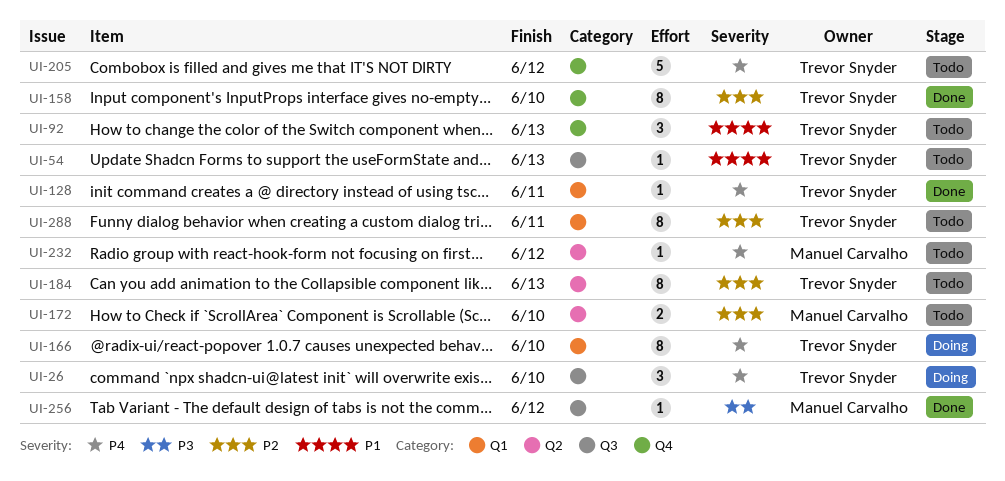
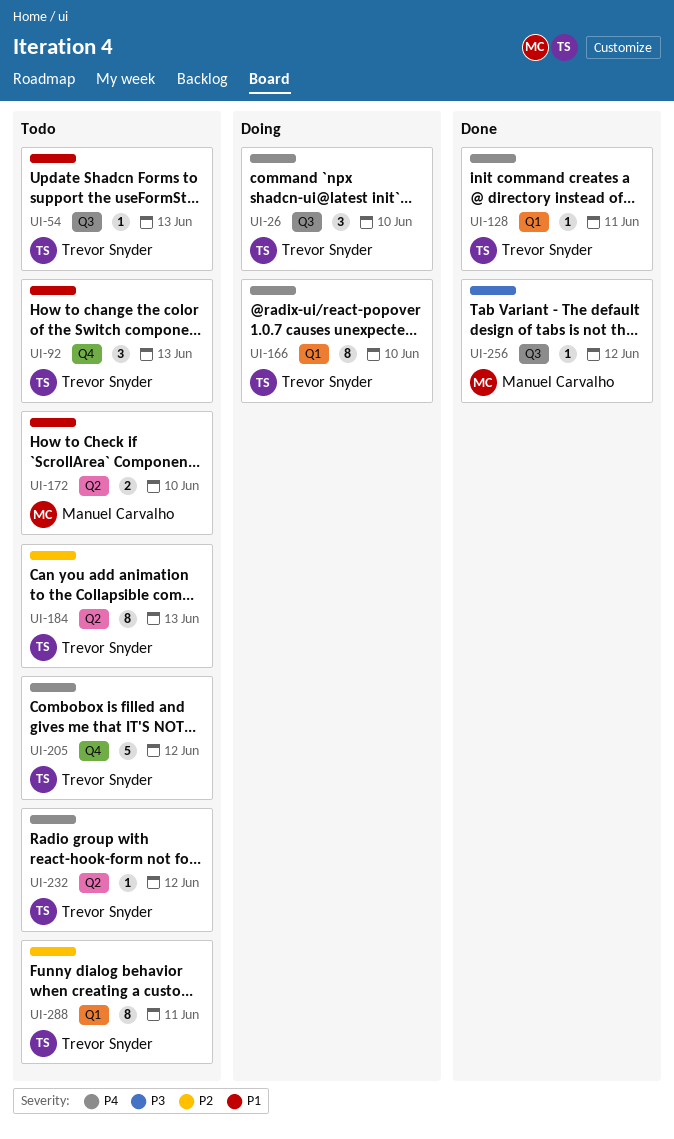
UI-158: present -> none
UI-172, priority: P2 -> P1
UI-232, owner: Manuel Carvalho -> Trevor Snyder

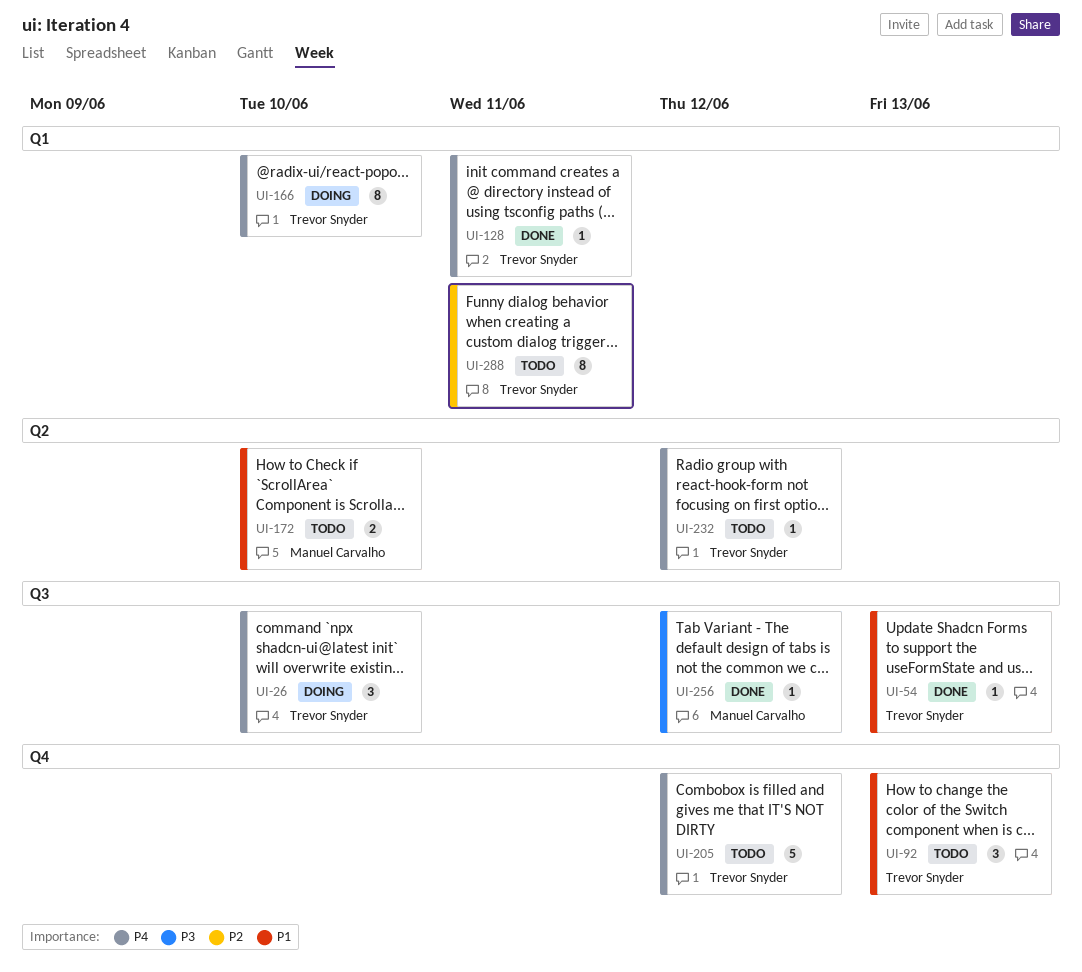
UI-54, status: Todo -> Done
UI-184: present -> none

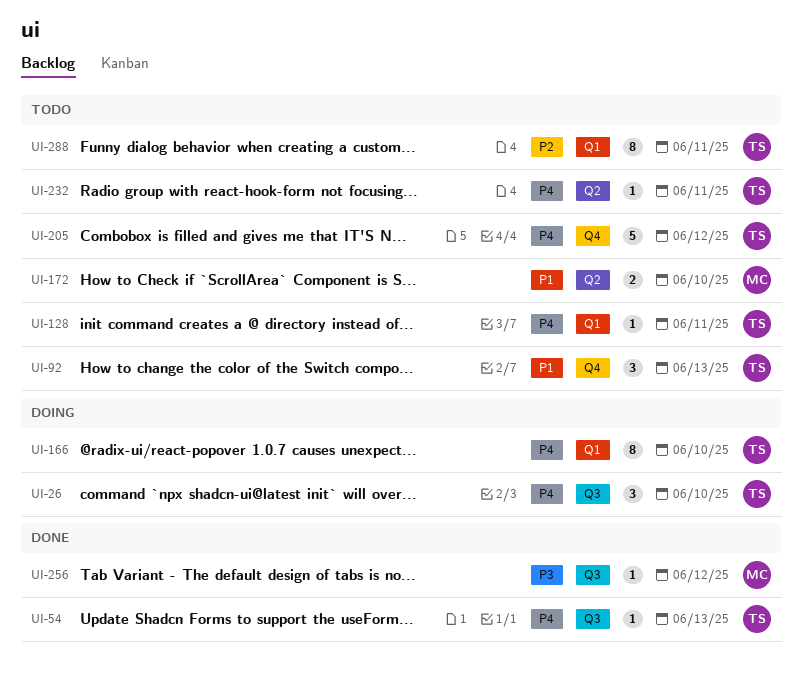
UI-54, priority: P1 -> P4
UI-128, status: Done -> Todo
UI-232, due: Jun 12 -> Jun 11

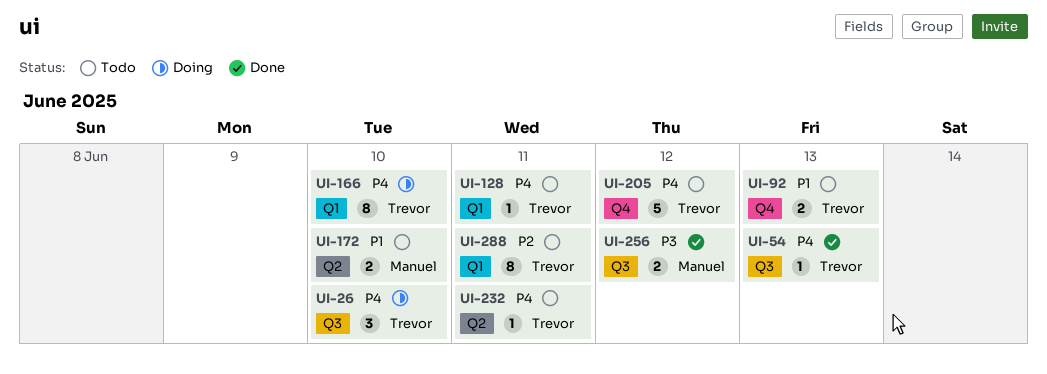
UI-92, estimate: 3 -> 2
UI-256, estimate: 1 -> 2

